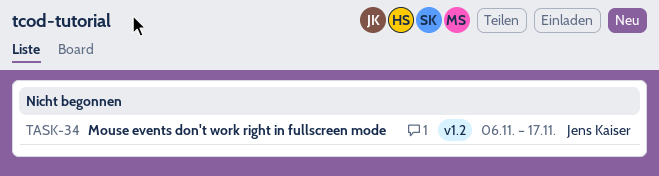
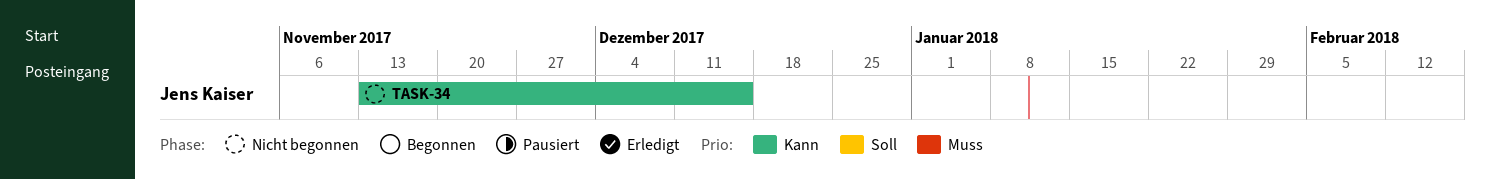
TASK-34, start: Nov 6 -> Nov 13
TASK-34, due: Nov 17 -> Dec 15

